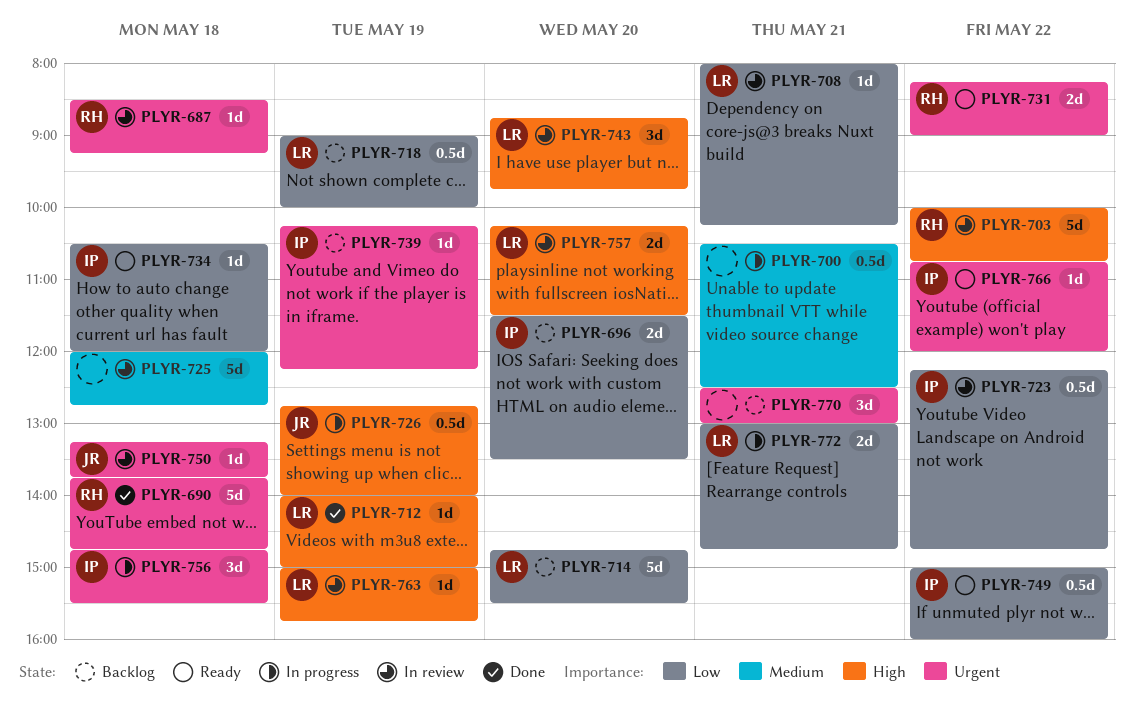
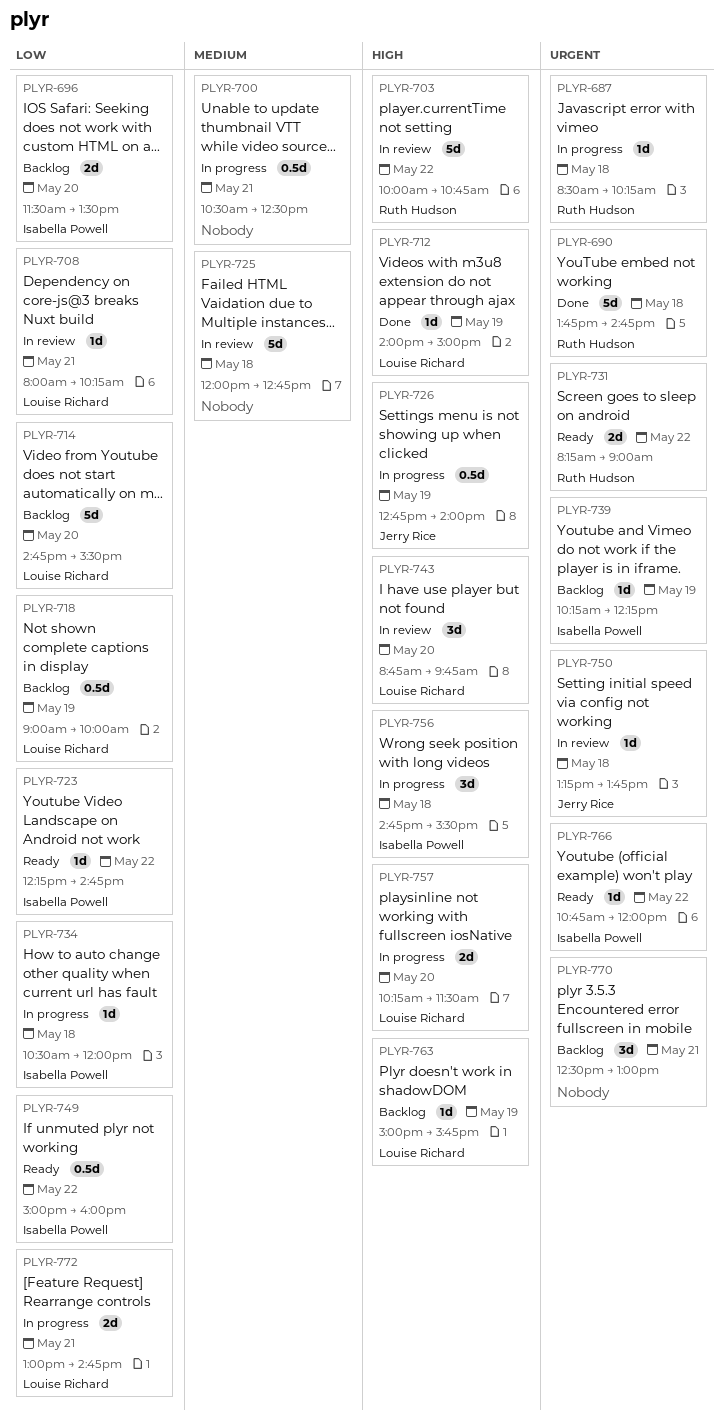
PLYR-687, status: In review -> In progress
PLYR-687, ends: 09:15 -> 10:15
PLYR-723, status: In review -> Ready
PLYR-723, estimate: 0.5d -> 1d
PLYR-734, status: Ready -> In progress
PLYR-756, priority: Urgent -> High
PLYR-757, status: In review -> In progress
PLYR-763, status: In review -> Backlog

